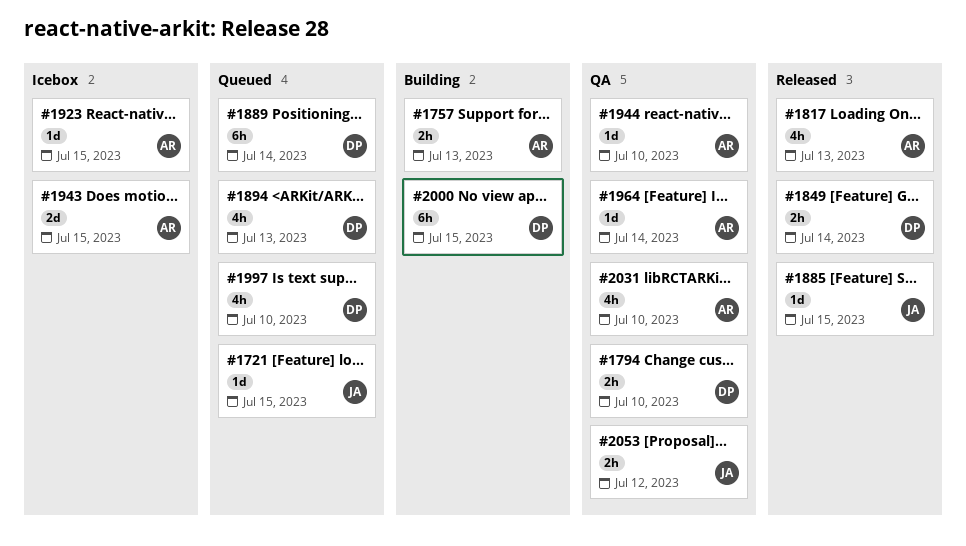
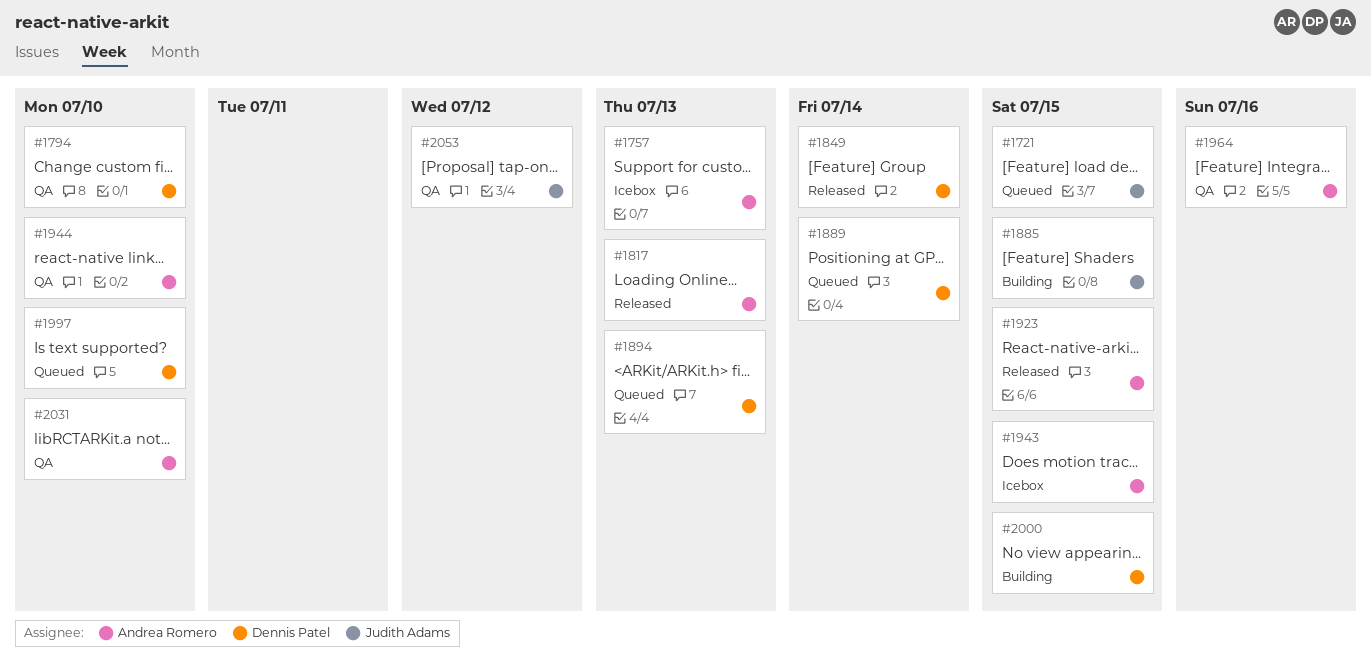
#1757, status: Building -> Icebox
#1885, status: Released -> Building
#1923, status: Icebox -> Released
#1964, due: Jul 14 -> Jul 16

